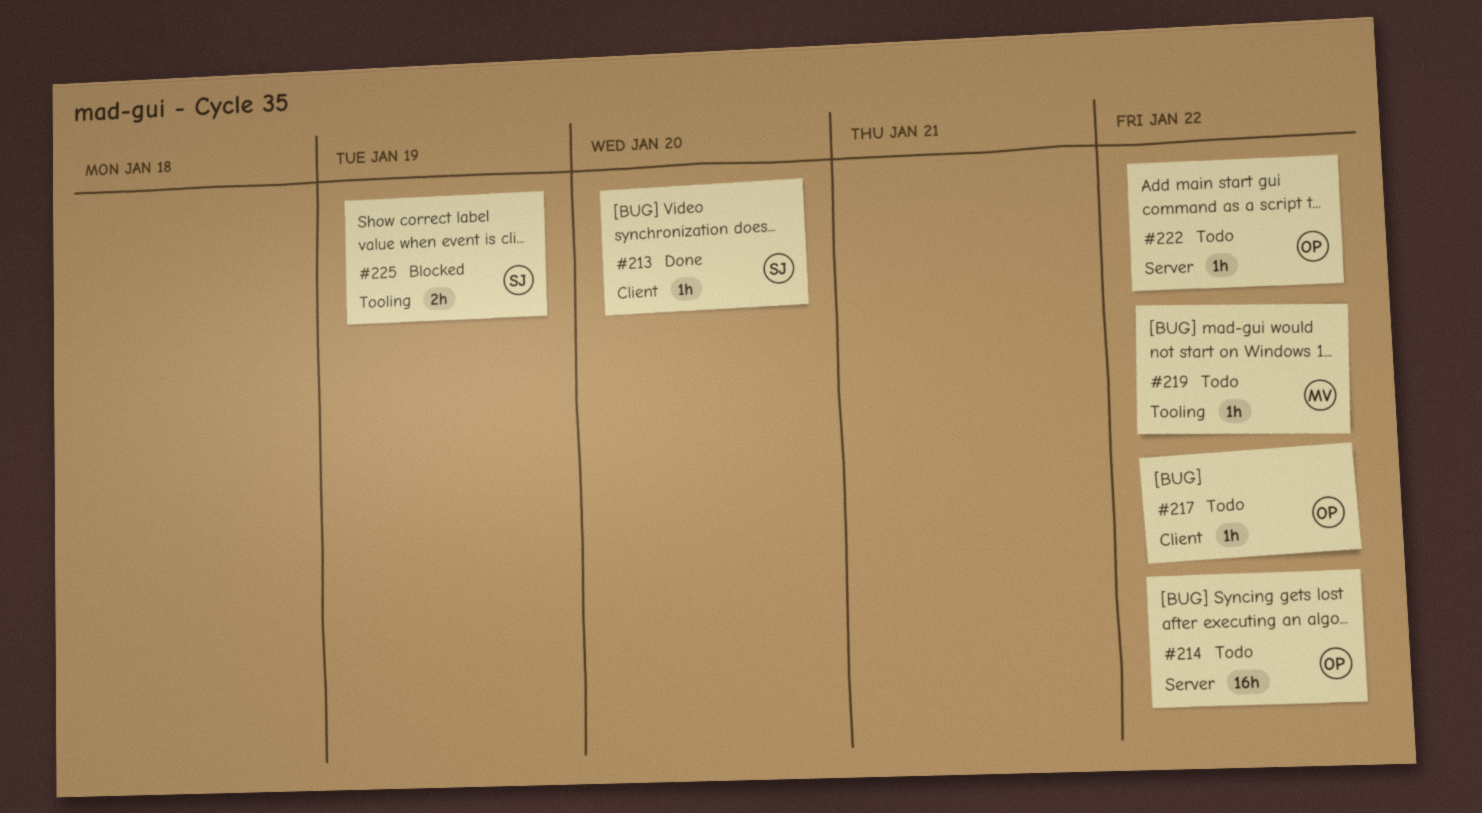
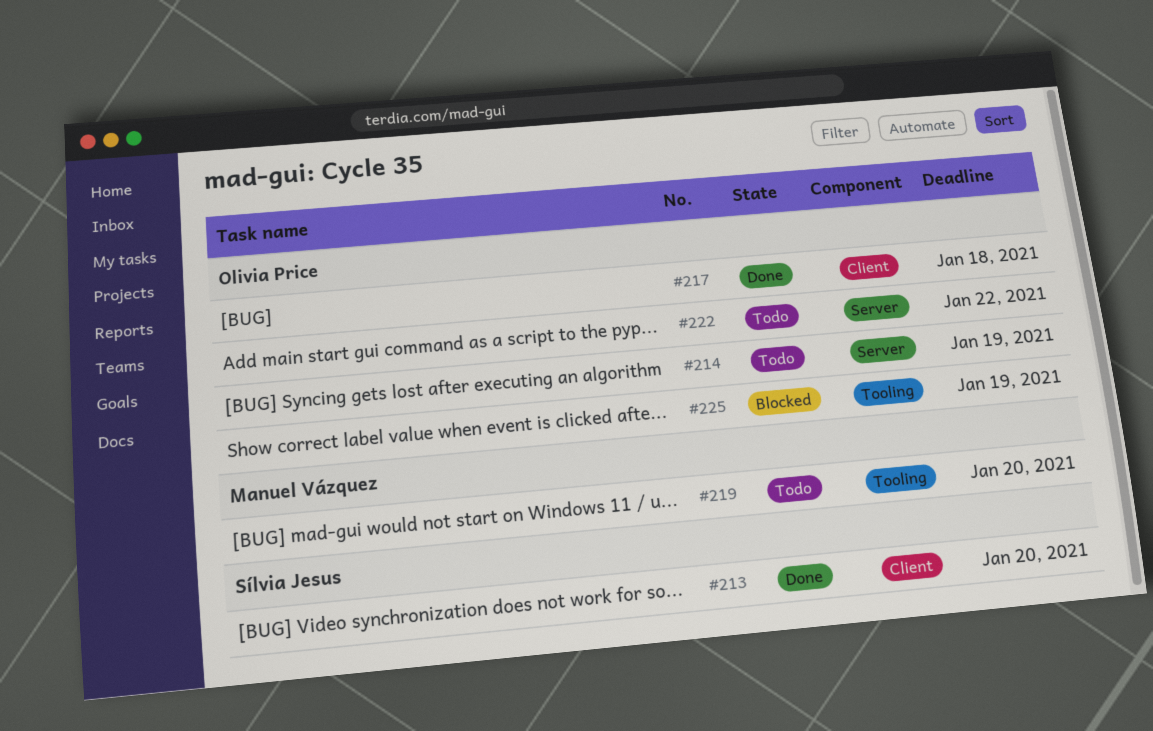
#214, due: Jan 22 -> Jan 19
#217, status: Todo -> Done
#217, due: Jan 22 -> Jan 18
#219, due: Jan 22 -> Jan 20
#225, owner: Sílvia Jesus -> Olivia Price

